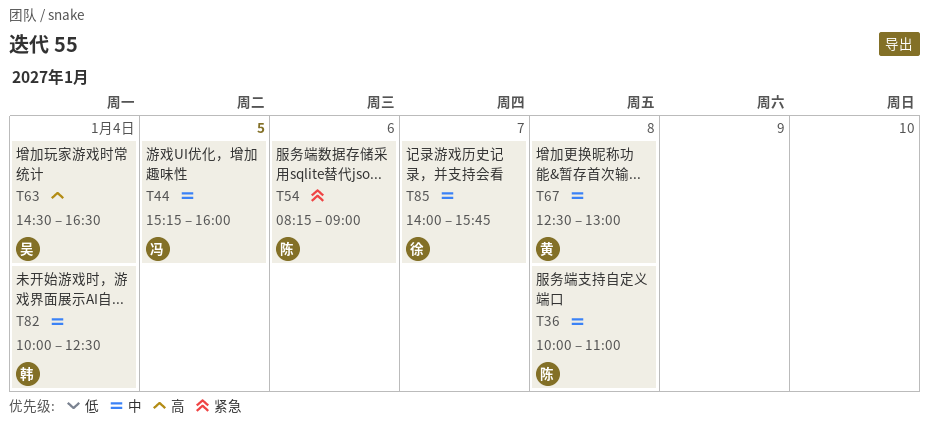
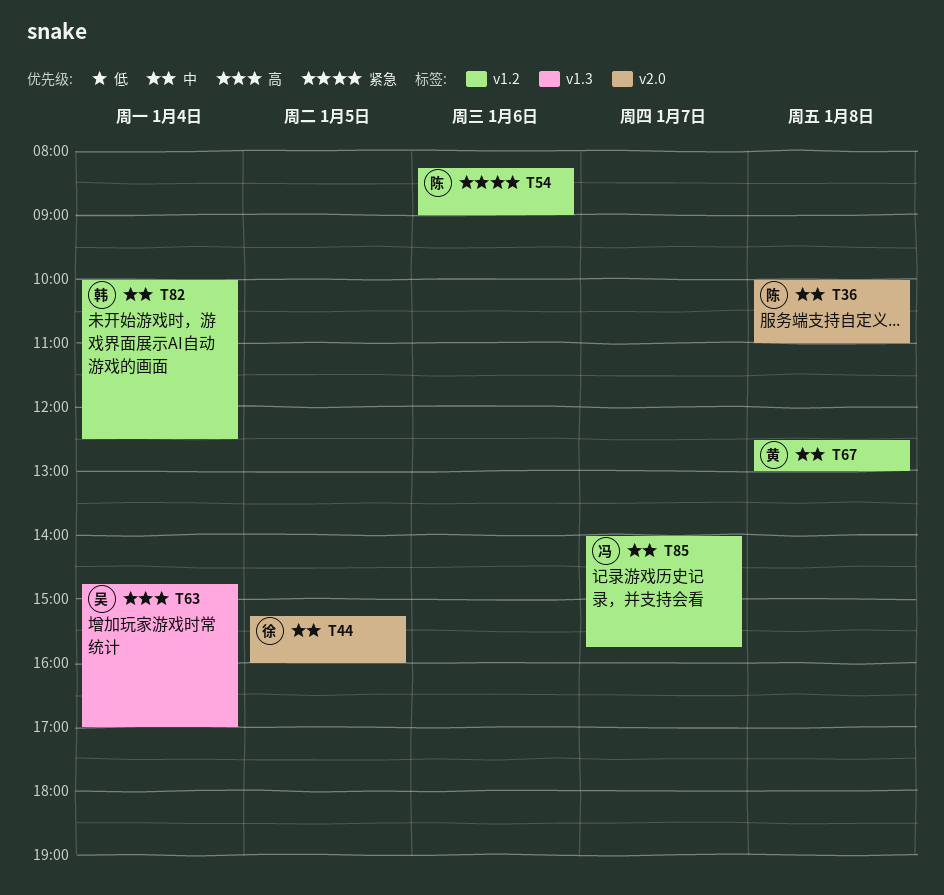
T44, owner: 冯 -> 徐
T63, begins: 14:30 -> 14:45
T63, ends: 16:30 -> 17:00
T85, owner: 徐 -> 冯

